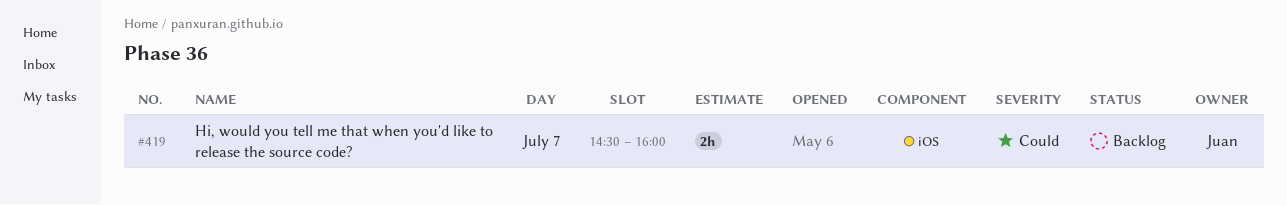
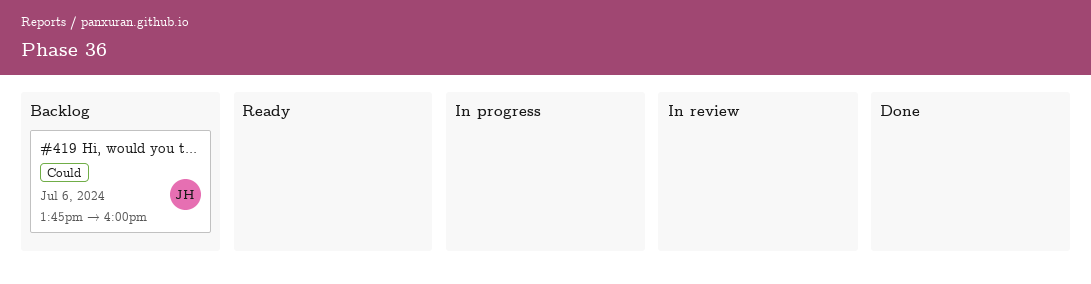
#419, day: Jul 7 -> Jul 6
#419, begins: 14:30 -> 13:45

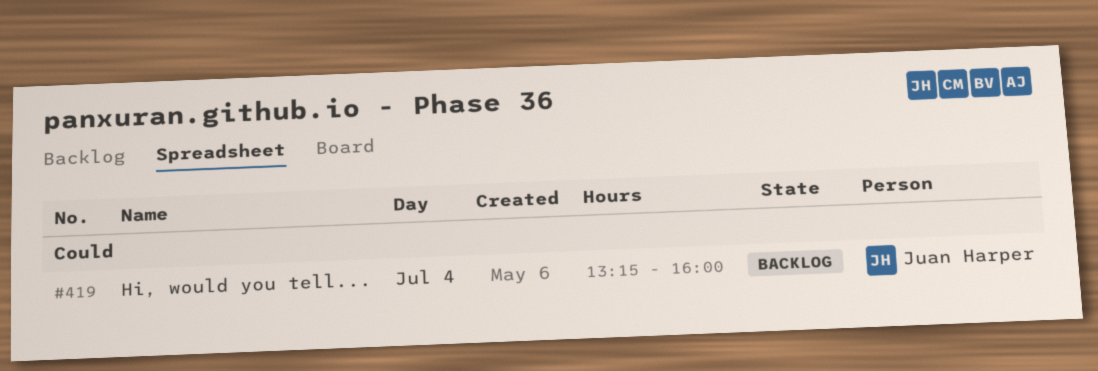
#419, day: Jul 6 -> Jul 4
#419, begins: 13:45 -> 13:15

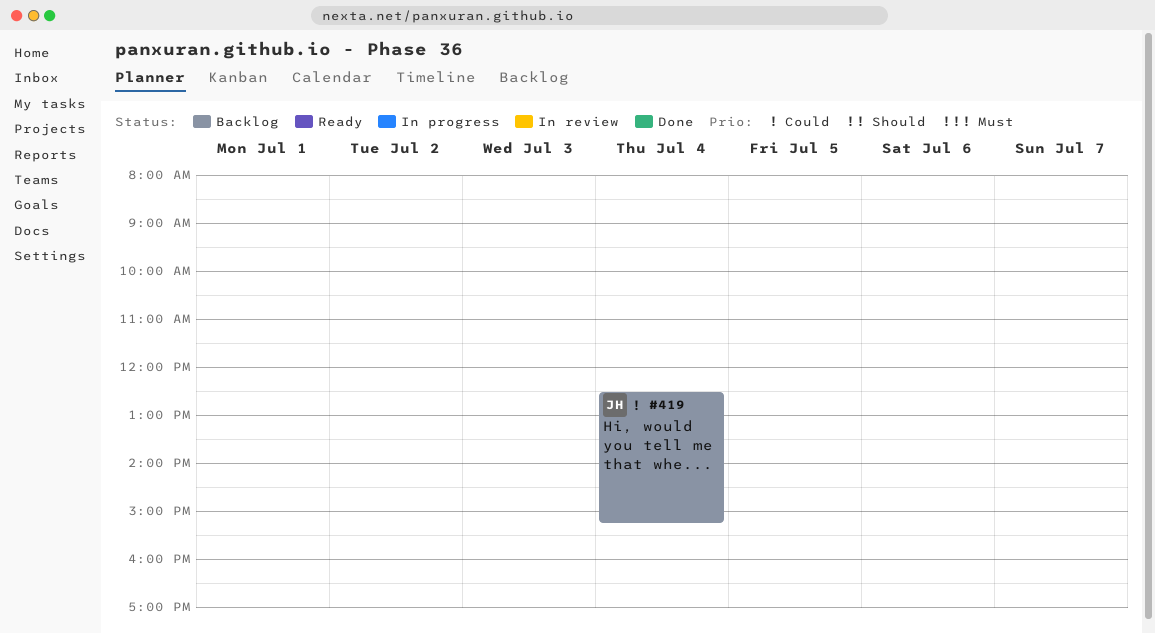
#419, begins: 13:15 -> 12:30
#419, ends: 16:00 -> 15:15

